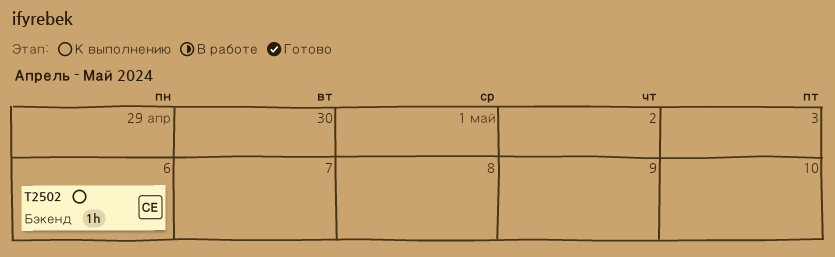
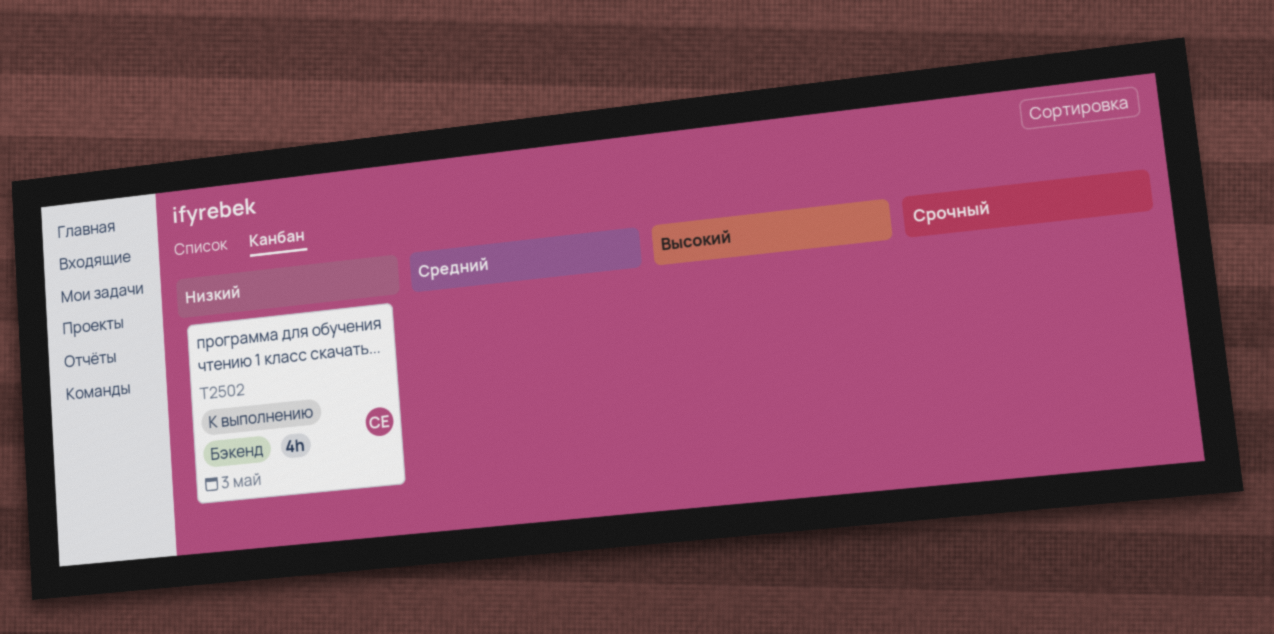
T2502, estimate: 1h -> 4h
T2502, due: May 6 -> May 3

